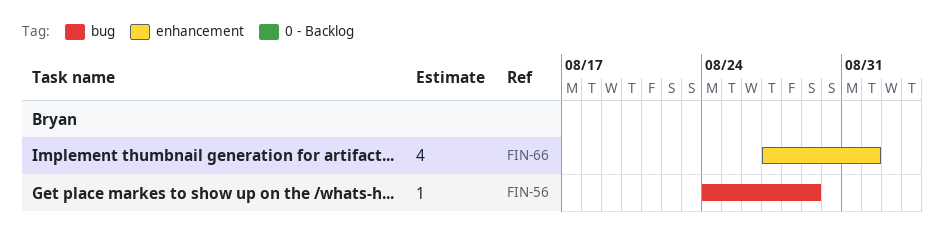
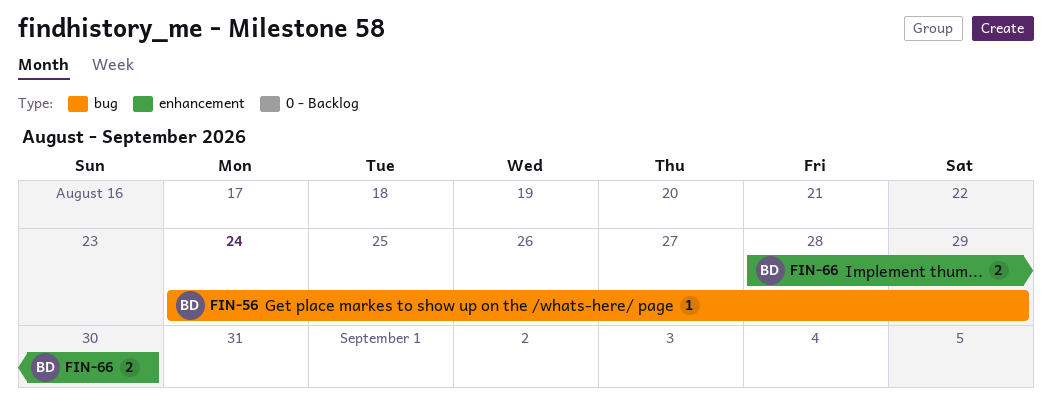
FIN-66, estimate: 4 -> 2
FIN-66, start: Aug 27 -> Aug 28
FIN-66, due: Sep 1 -> Aug 30

